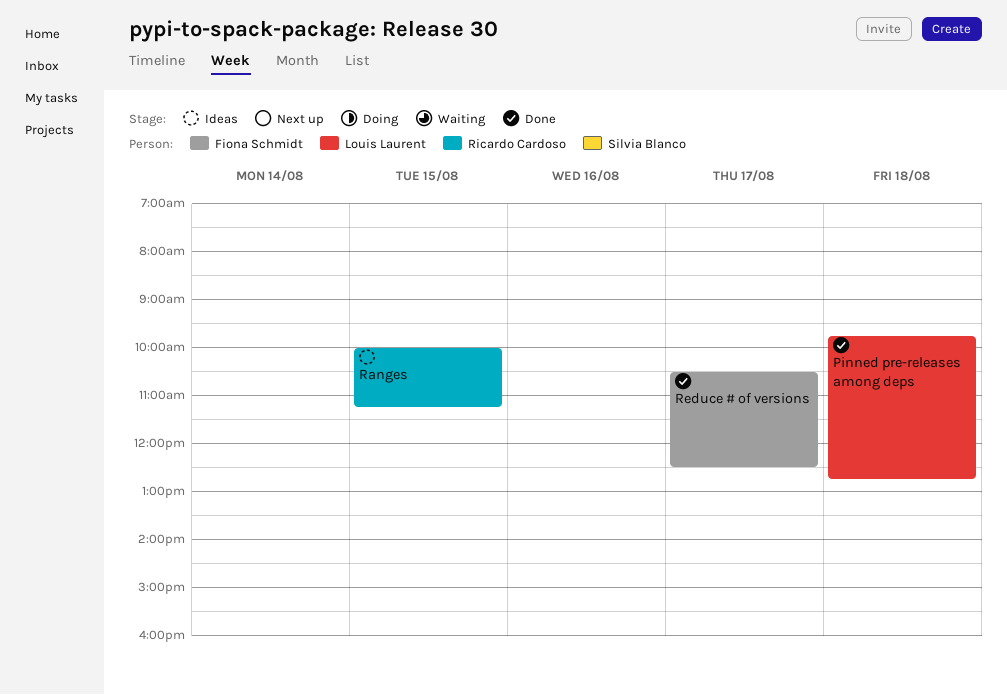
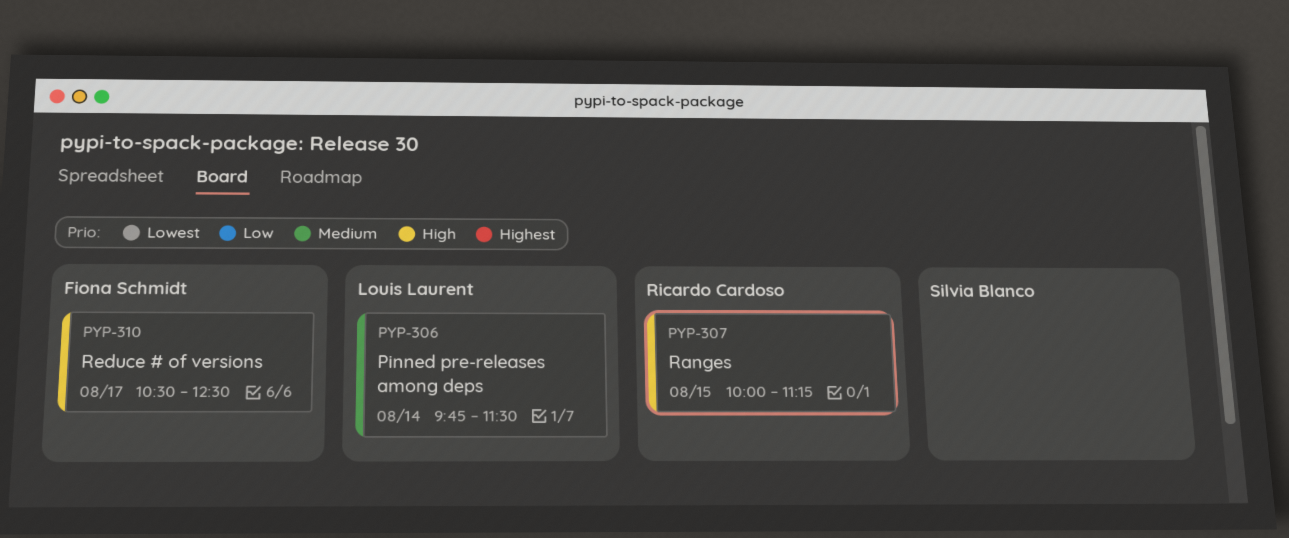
Pinned pre-releases among deps, day: Aug 18 -> Aug 14
Pinned pre-releases among deps, ends: 12:45 -> 11:30

